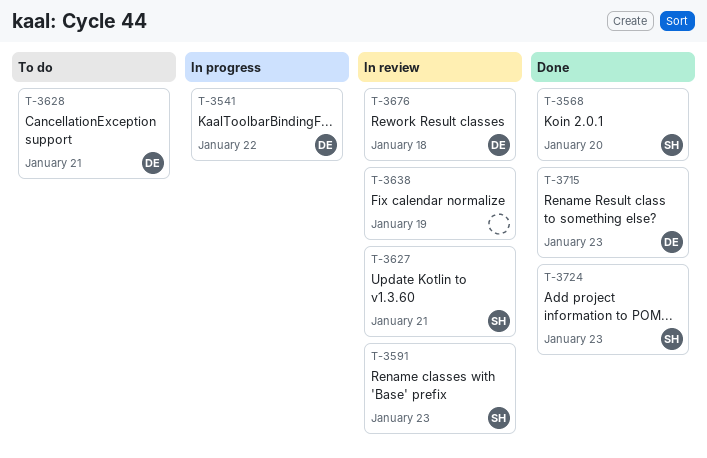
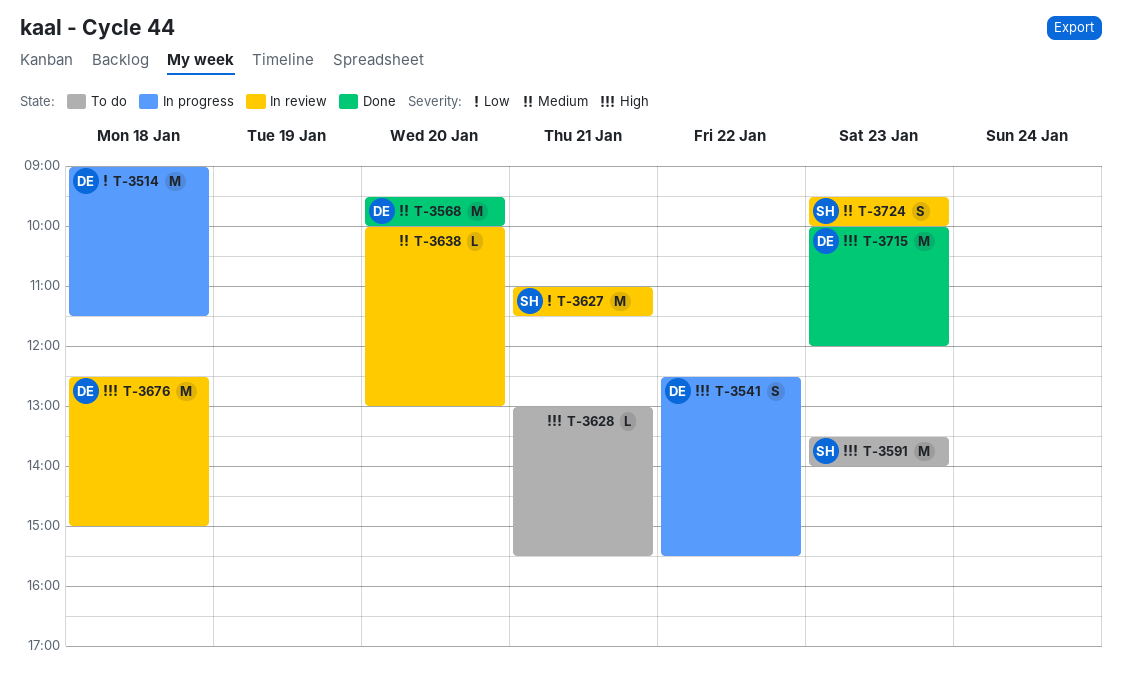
T-3514: none -> present
T-3568, owner: SH -> DE
T-3591, status: In review -> To do
T-3628, owner: DE -> none
T-3638, day: Jan 19 -> Jan 20
T-3724, status: Done -> In review

